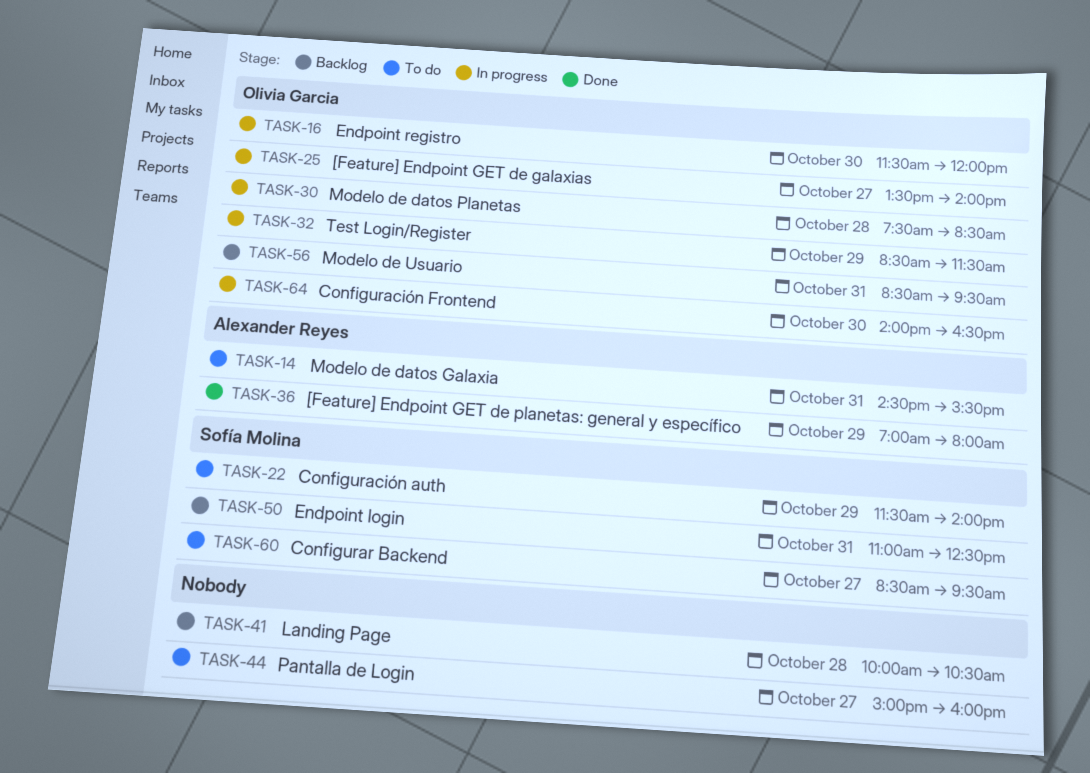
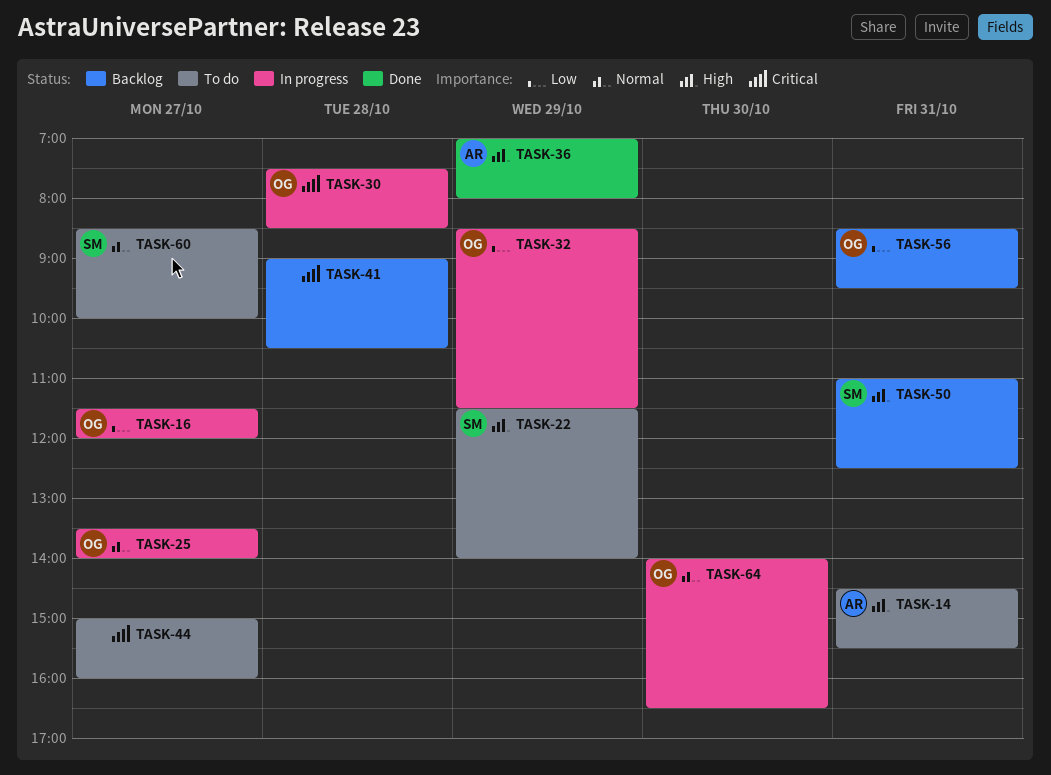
TASK-16, day: Oct 30 -> Oct 27
TASK-41, begins: 10:00 -> 09:00
TASK-60, ends: 09:30 -> 10:00

